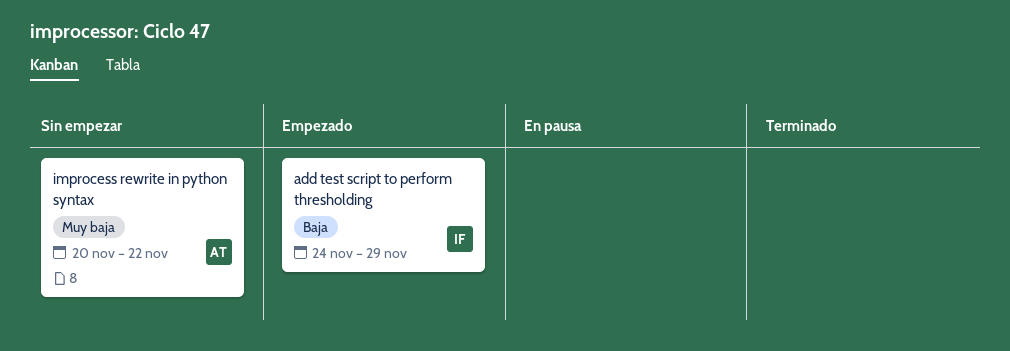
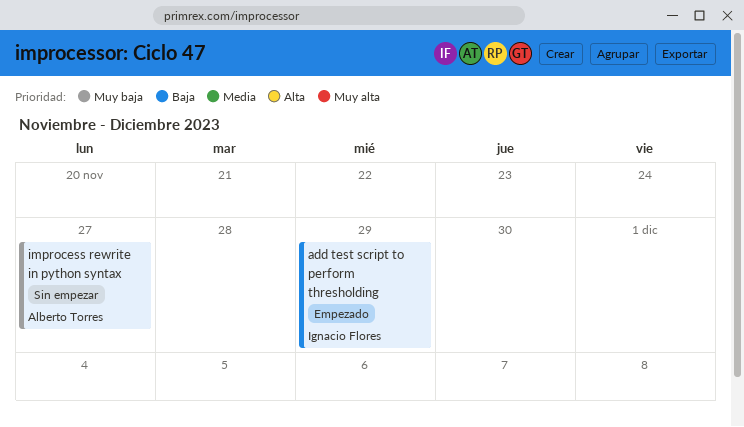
improcess rewrite in python syntax, due: Nov 22 -> Nov 27

